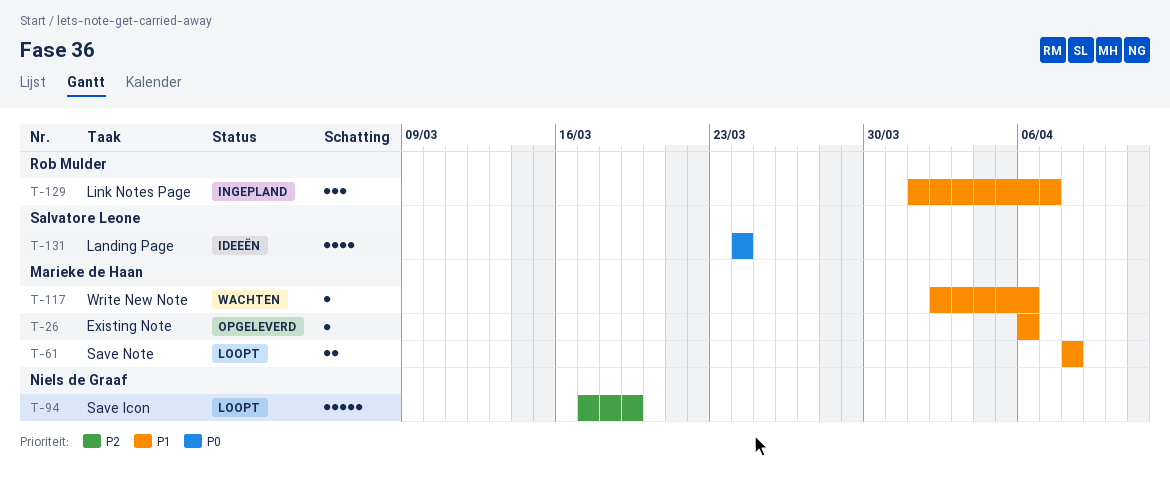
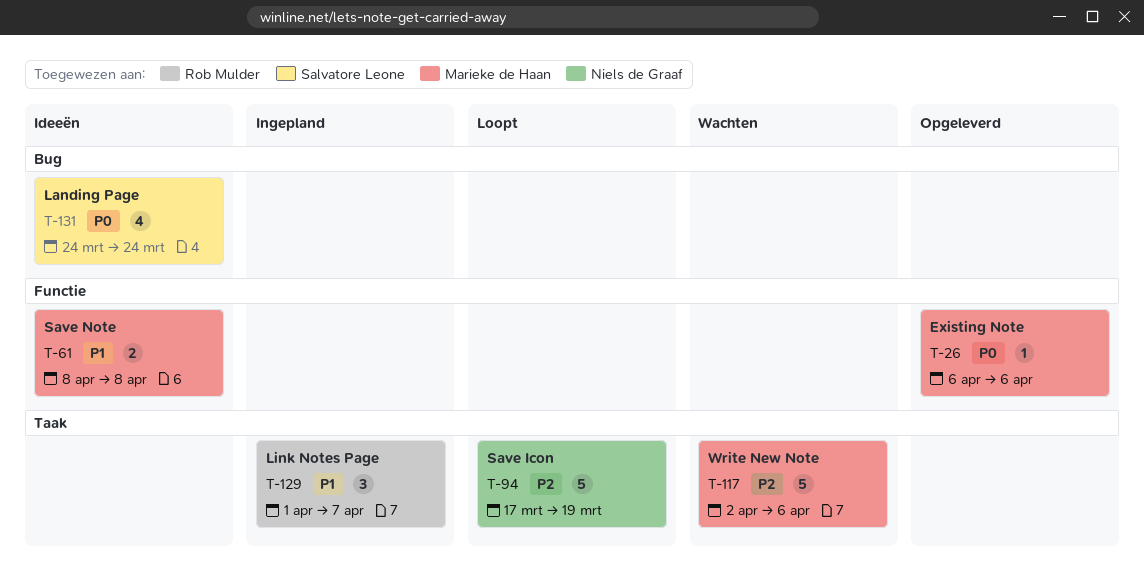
T-26, priority: P1 -> P0
T-61, status: Loopt -> Ideeën
T-117, priority: P1 -> P2
T-117, estimate: 1 -> 5

